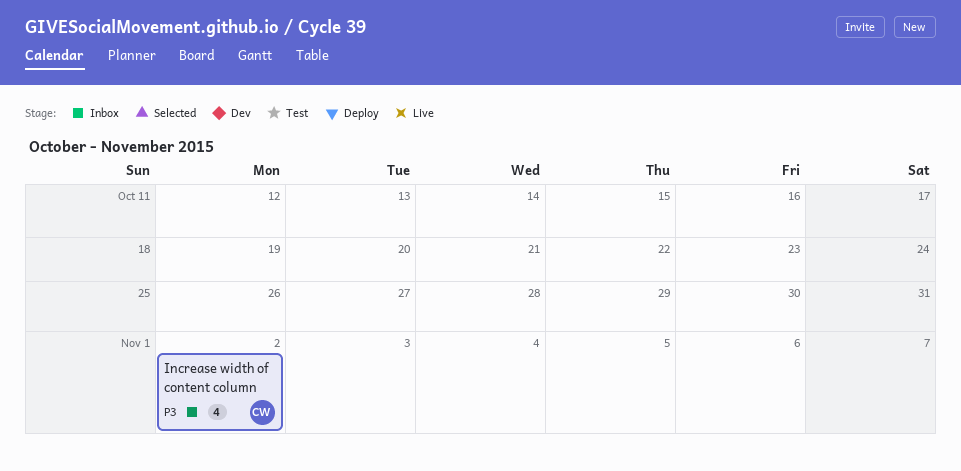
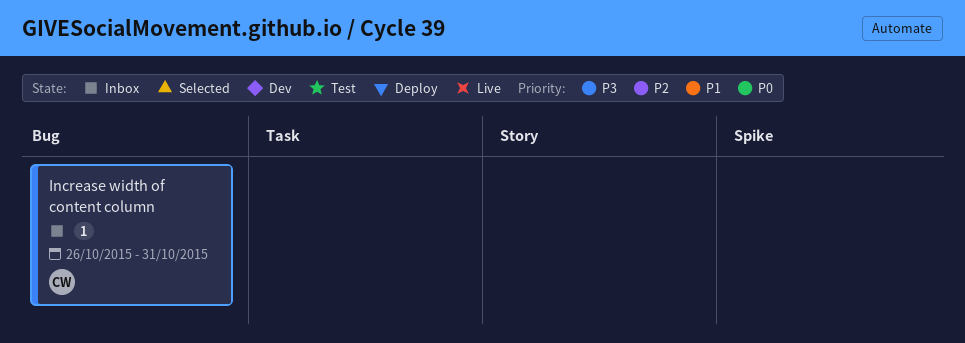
Increase width of content column, estimate: 4 -> 1
Increase width of content column, due: Nov 2 -> Oct 31

